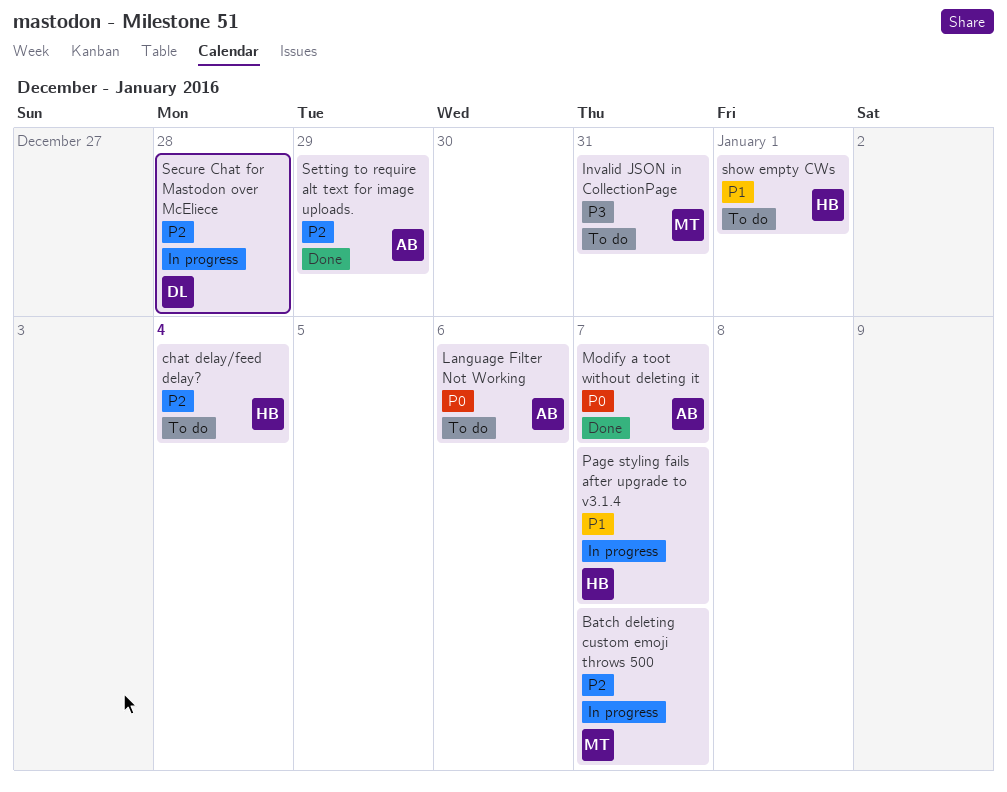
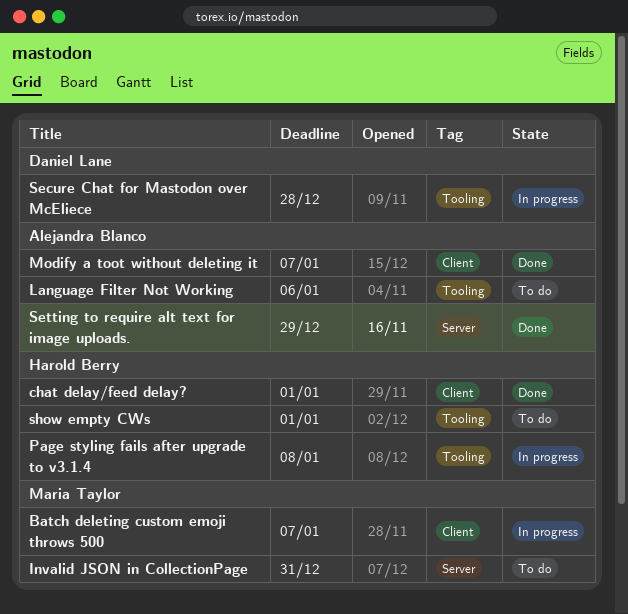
chat delay/feed delay?, status: To do -> Done
chat delay/feed delay?, due: Jan 4 -> Jan 1
Page styling fails after upgrade to v3.1.4, due: Jan 7 -> Jan 8

